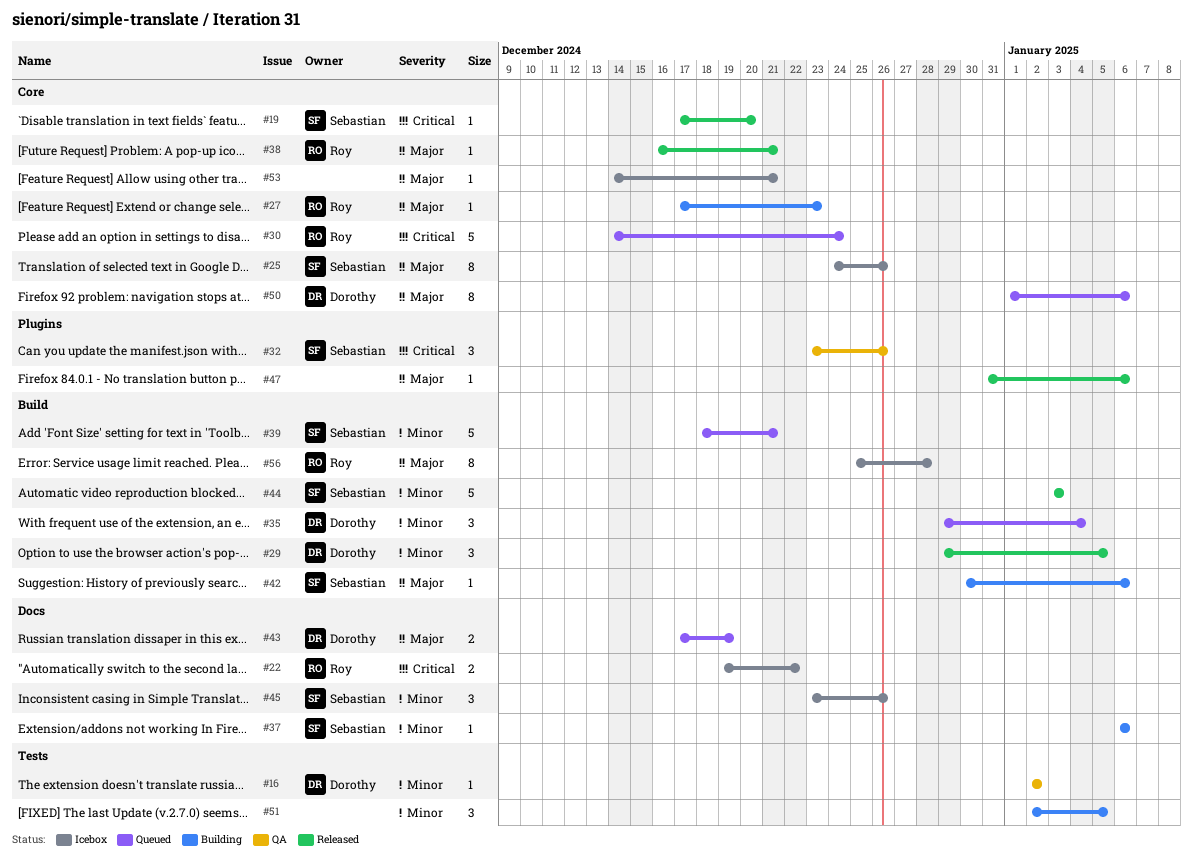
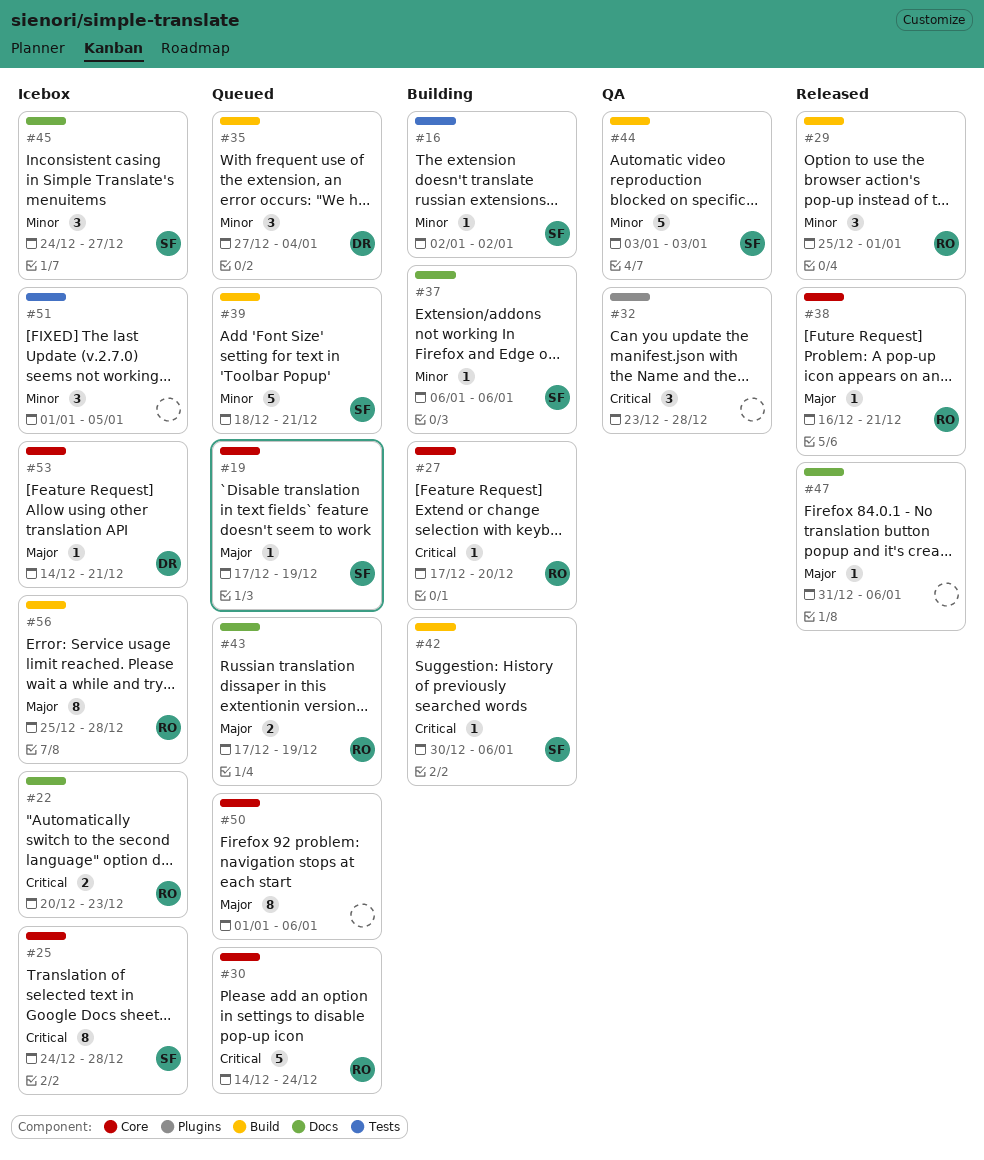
#16, status: QA -> Building
#16, owner: Dorothy -> Sebastian
#19, status: Released -> Queued
#19, priority: Critical -> Major
#19, due: Dec 20 -> Dec 19
#22, start: Dec 19 -> Dec 20
#22, due: Dec 22 -> Dec 23
#25, priority: Major -> Critical
#25, due: Dec 26 -> Dec 28
#27, priority: Major -> Critical
#27, due: Dec 23 -> Dec 20
#29, owner: Dorothy -> Roy
#29, start: Dec 29 -> Dec 25
#29, due: Jan 5 -> Jan 1
#32, owner: Sebastian -> none
#32, due: Dec 26 -> Dec 28
#35, start: Dec 29 -> Dec 27
#42, priority: Major -> Critical
#43, owner: Dorothy -> Roy
#44, status: Released -> QA
#45, start: Dec 23 -> Dec 24
#45, due: Dec 26 -> Dec 27
#47, label: Plugins -> Docs
#50, owner: Dorothy -> none
#51, status: Building -> Icebox
#51, start: Jan 2 -> Jan 1
#53, owner: none -> Dorothy

